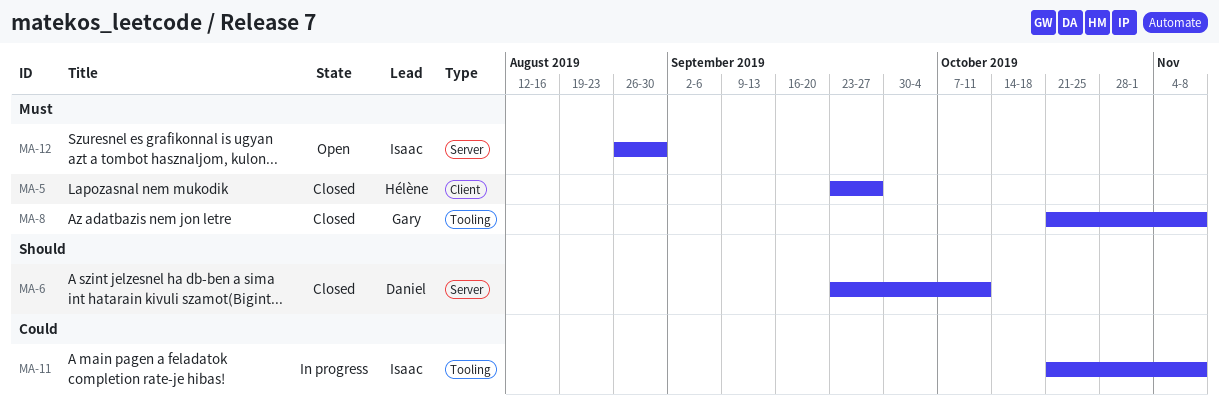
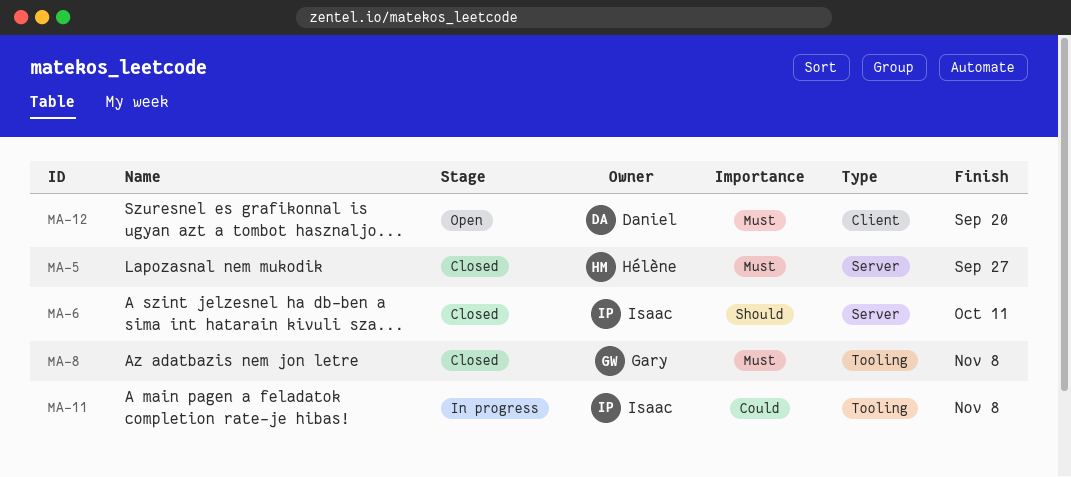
MA-5, label: Client -> Server
MA-6, owner: Daniel -> Isaac
MA-12, owner: Isaac -> Daniel
MA-12, label: Server -> Client
MA-12, due: Aug 30 -> Sep 20

